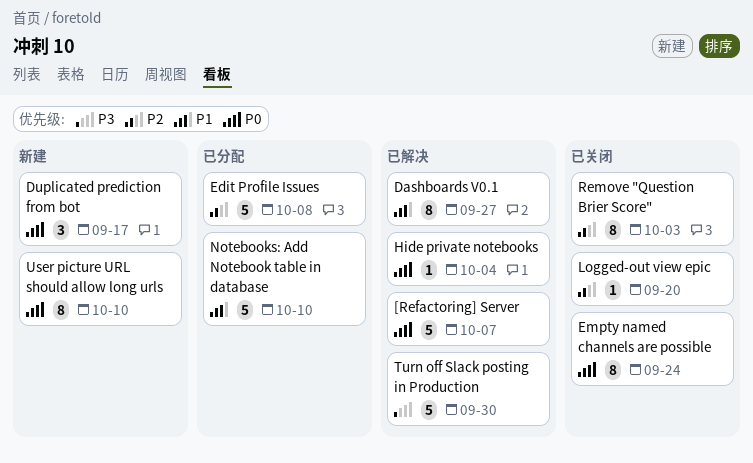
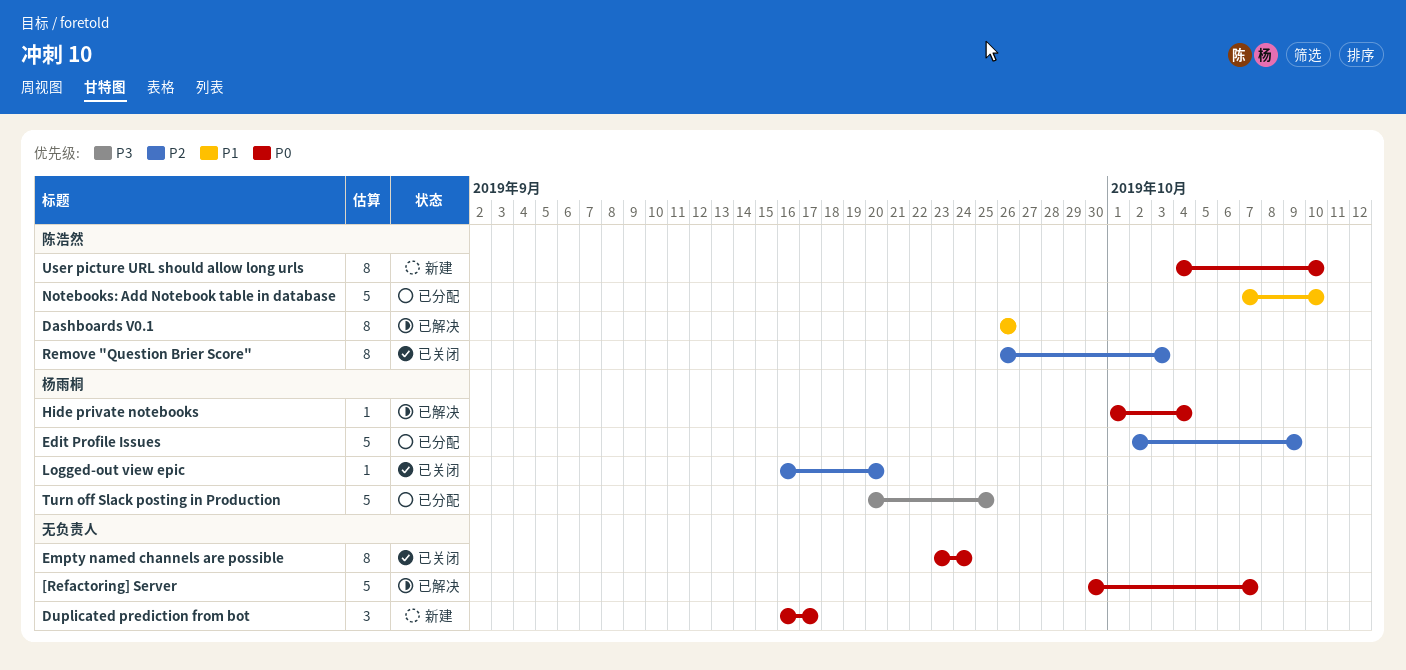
Dashboards V0.1, due: Sep 27 -> Sep 26
Edit Profile Issues, due: Oct 8 -> Oct 9
Turn off Slack posting in Production, status: 已解决 -> 已分配
Turn off Slack posting in Production, due: Sep 30 -> Sep 25

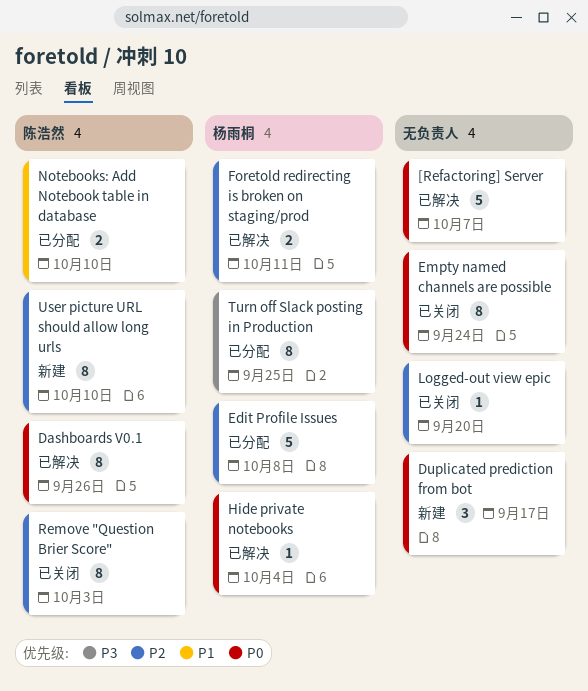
Dashboards V0.1, priority: P1 -> P0
Edit Profile Issues, due: Oct 9 -> Oct 8
Foretold redirecting is broken on staging/prod: none -> present
Logged-out view epic, owner: 杨雨桐 -> none
Notebooks: Add Notebook table in database, estimate: 5 -> 2
Turn off Slack posting in Production, estimate: 5 -> 8
User picture URL should allow long urls, priority: P0 -> P2

